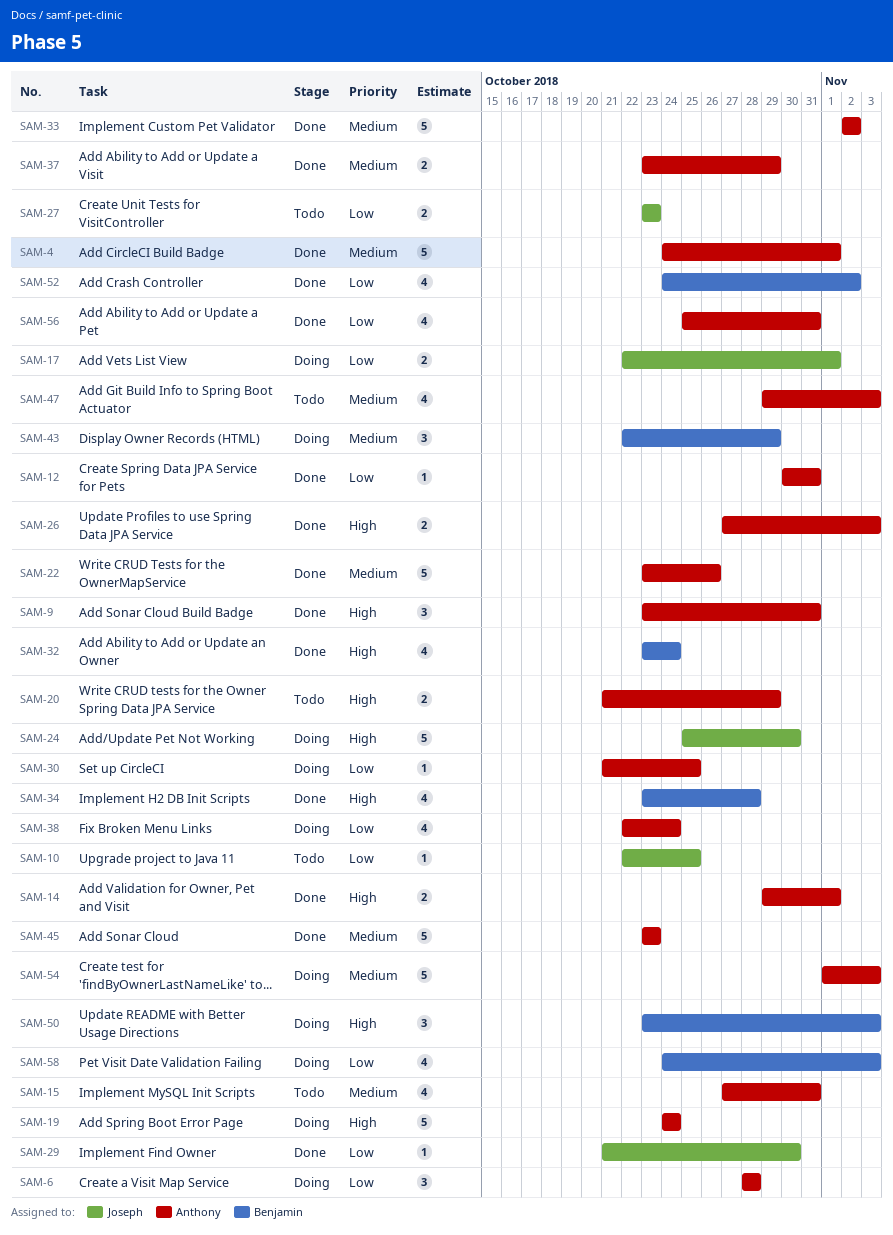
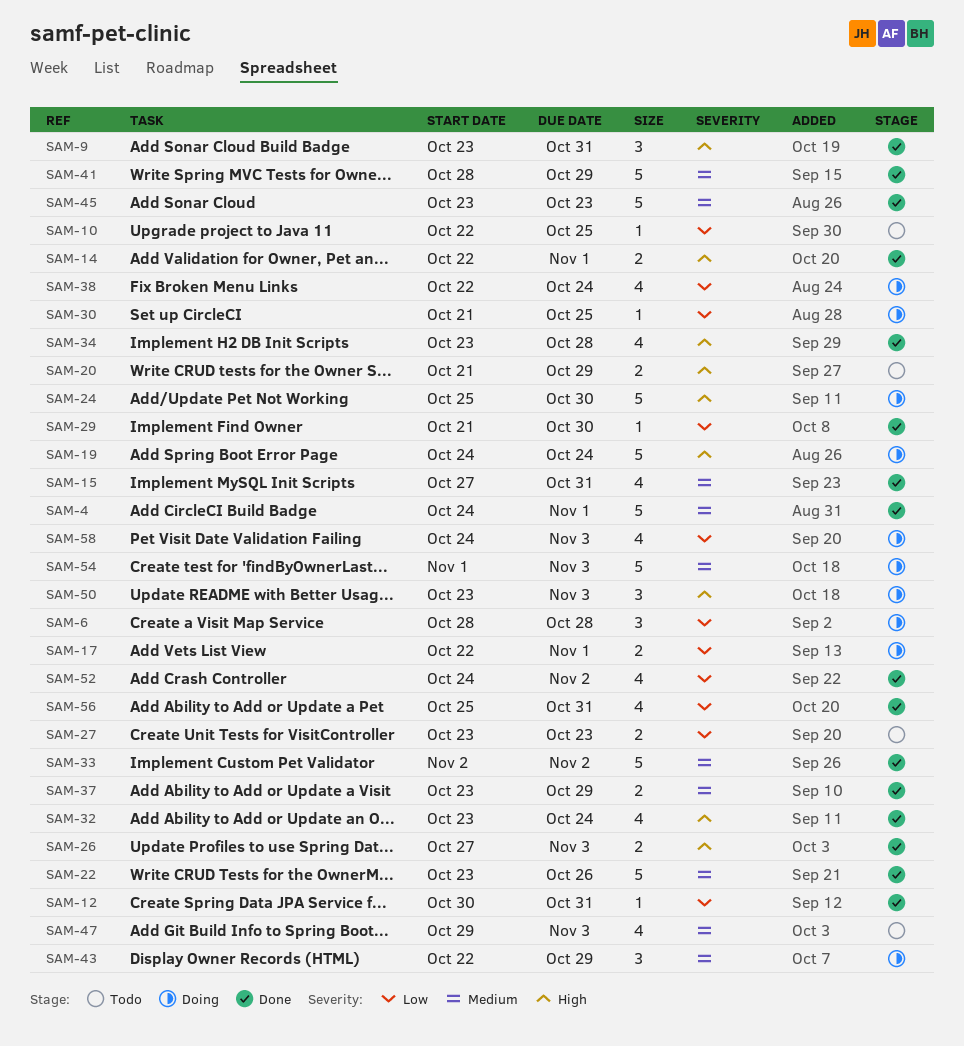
SAM-14, start: Oct 29 -> Oct 22
SAM-15, status: Todo -> Done
SAM-41: none -> present

